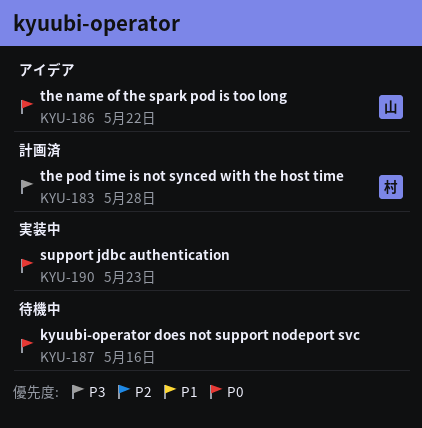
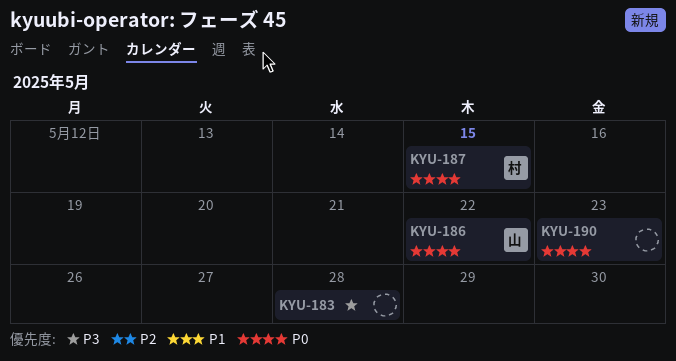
KYU-183, owner: 村 -> none
KYU-187, owner: none -> 村
KYU-187, due: May 16 -> May 15

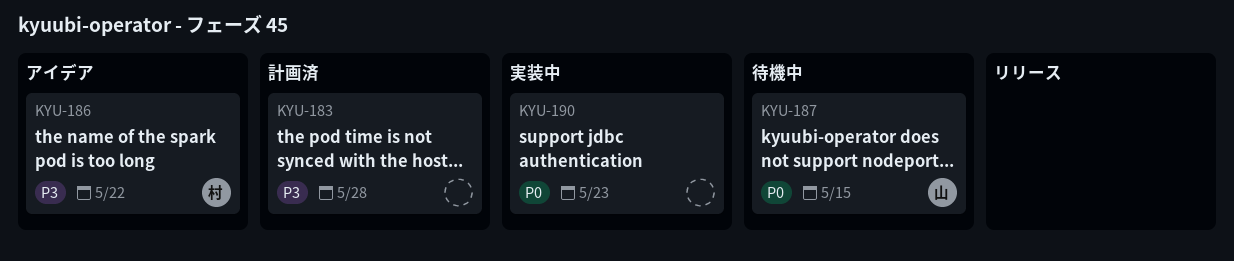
KYU-186, owner: 山 -> 村
KYU-186, priority: P0 -> P3
KYU-187, owner: 村 -> 山

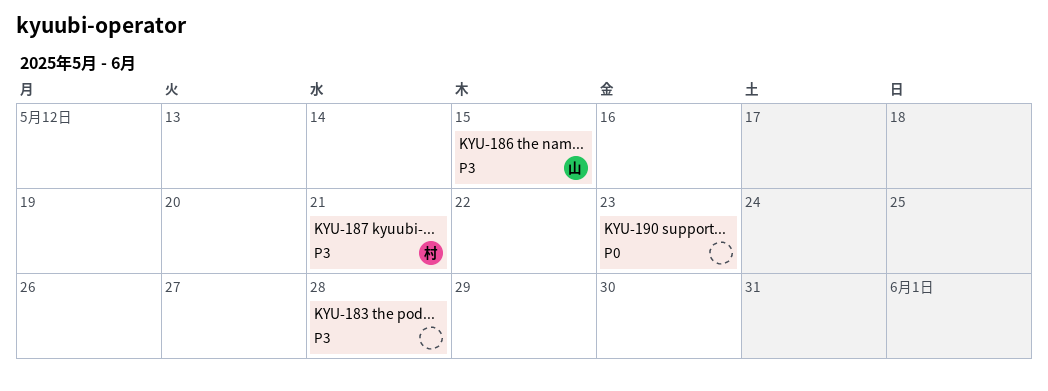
KYU-186, owner: 村 -> 山
KYU-186, due: May 22 -> May 15
KYU-187, owner: 山 -> 村
KYU-187, priority: P0 -> P3
KYU-187, due: May 15 -> May 21

